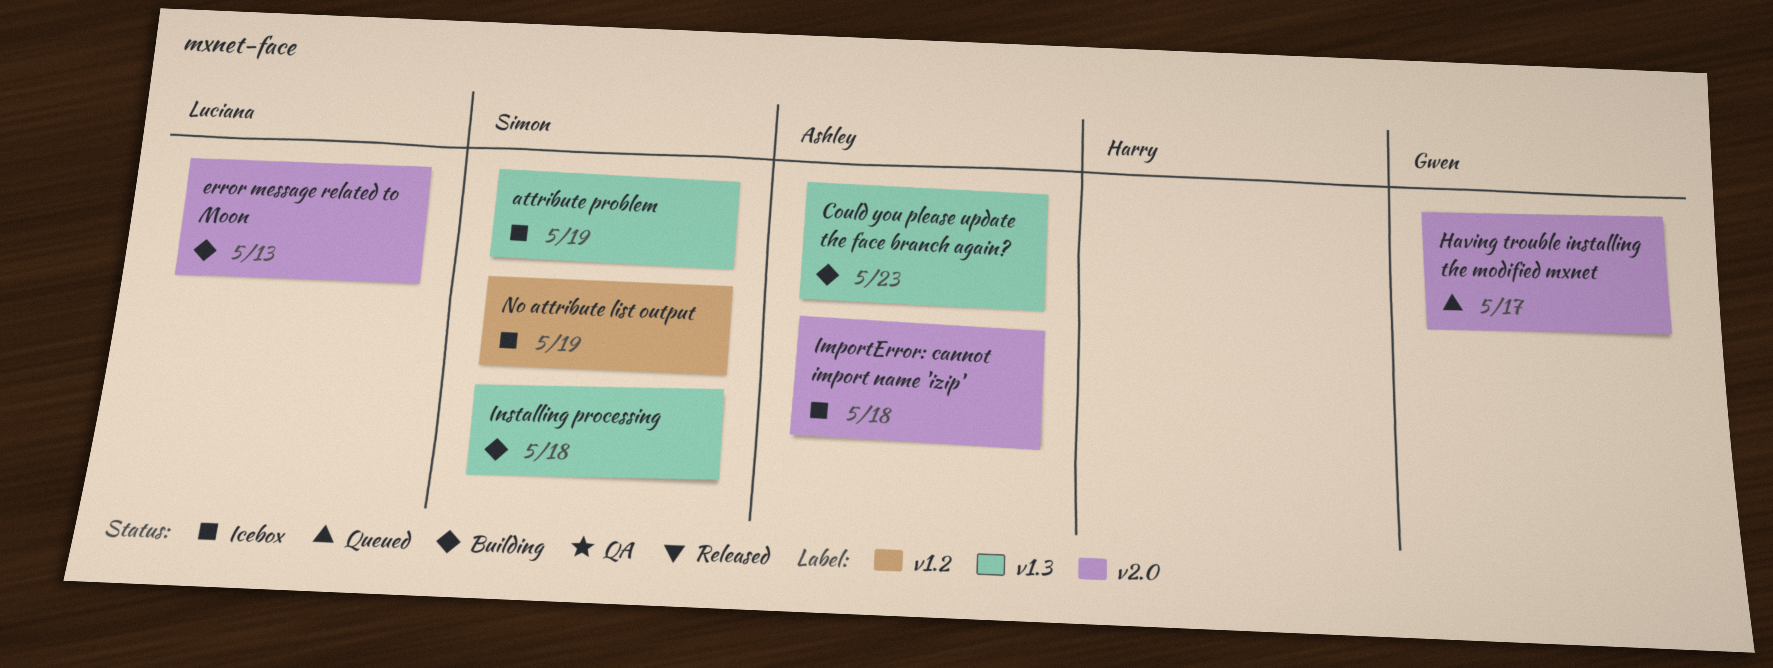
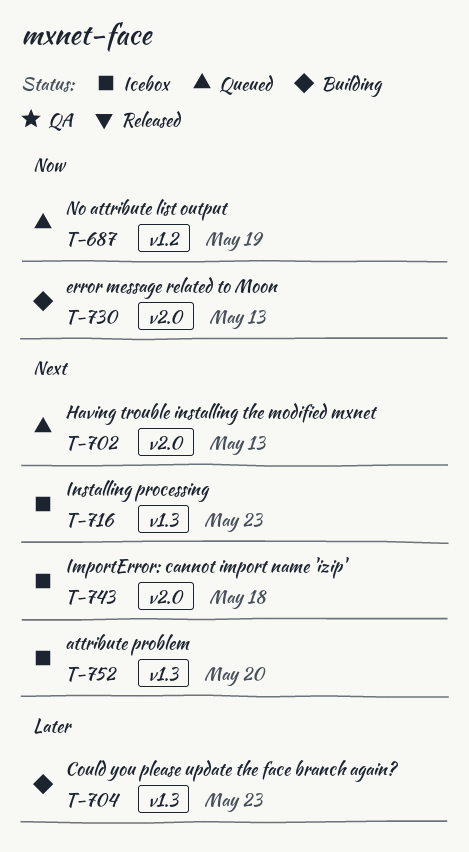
attribute problem, due: May 19 -> May 20
Having trouble installing the modified mxnet, due: May 17 -> May 13
Installing processing, status: Building -> Icebox
Installing processing, due: May 18 -> May 23
No attribute list output, status: Icebox -> Queued

